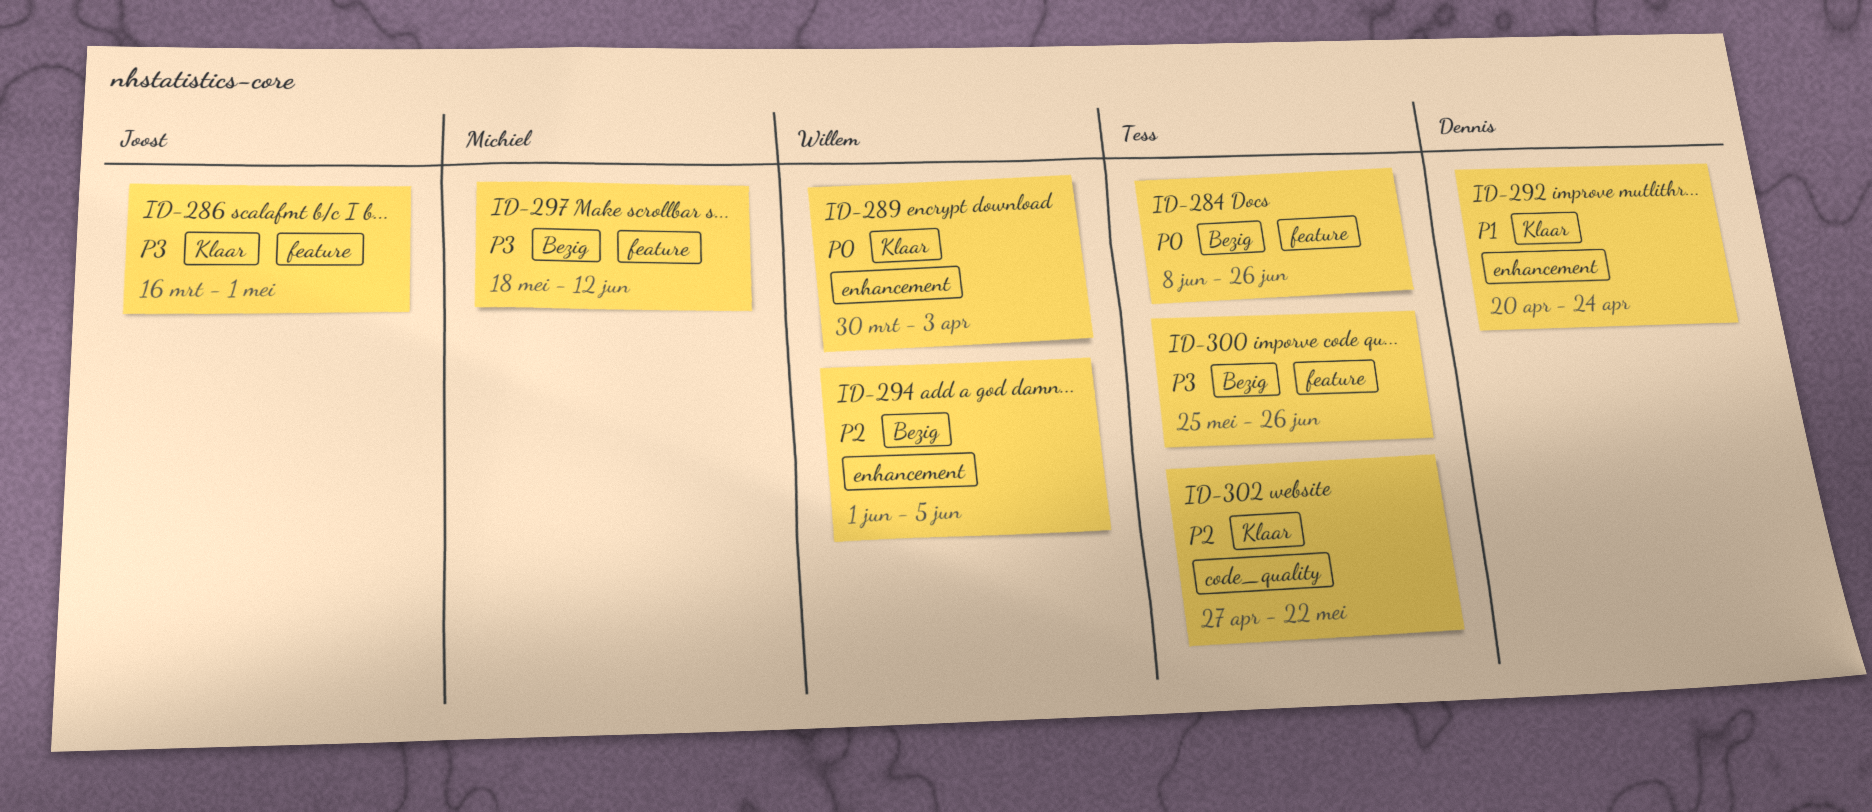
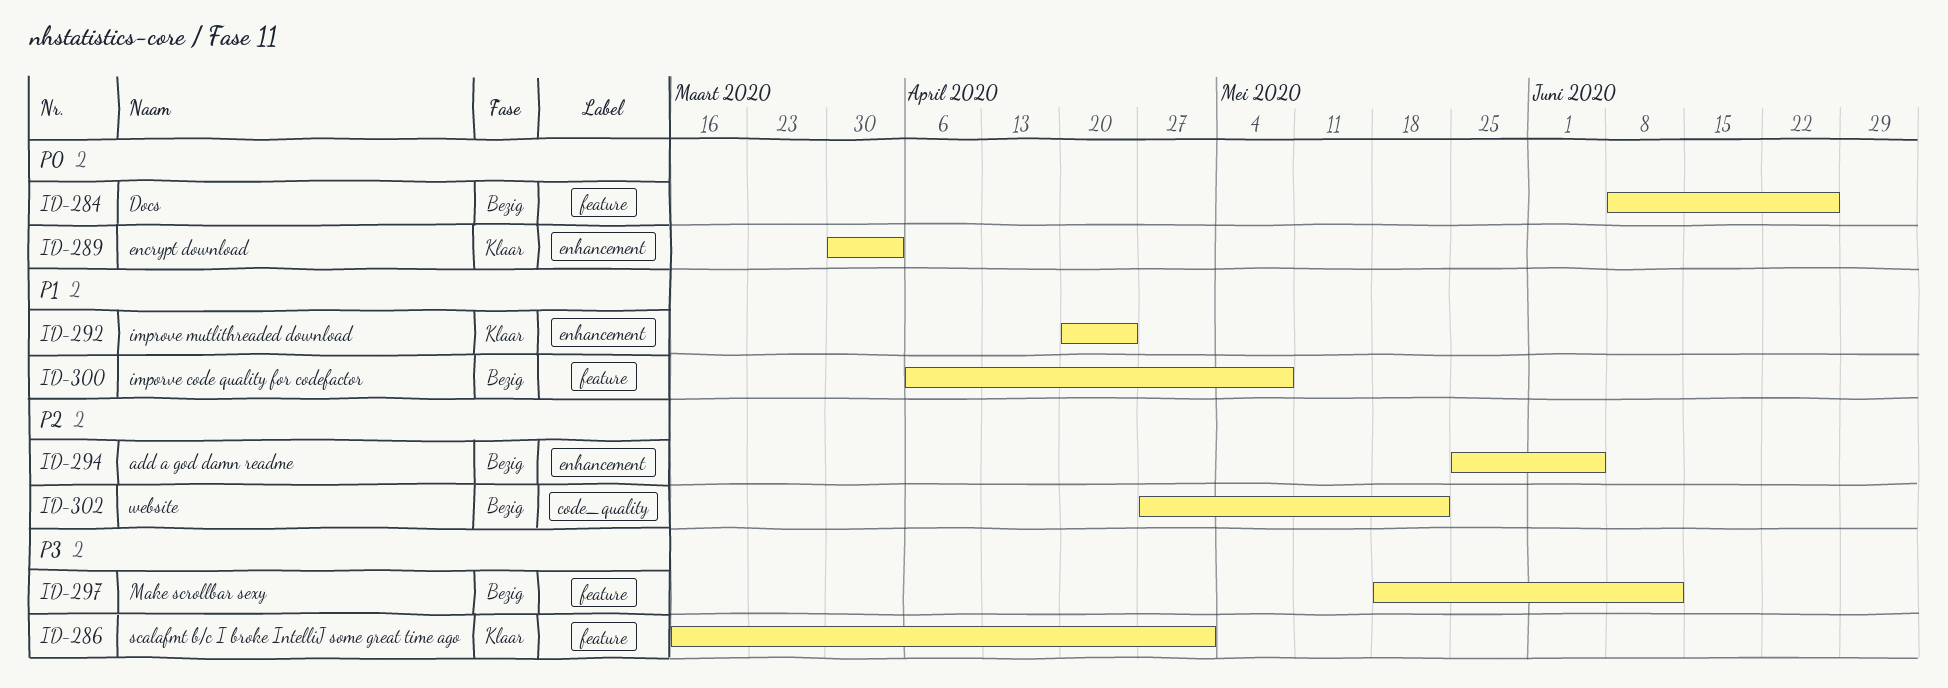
ID-294, start: Jun 1 -> May 25
ID-300, priority: P3 -> P1
ID-300, start: May 25 -> Apr 6
ID-300, due: Jun 26 -> May 8
ID-302, status: Klaar -> Bezig

